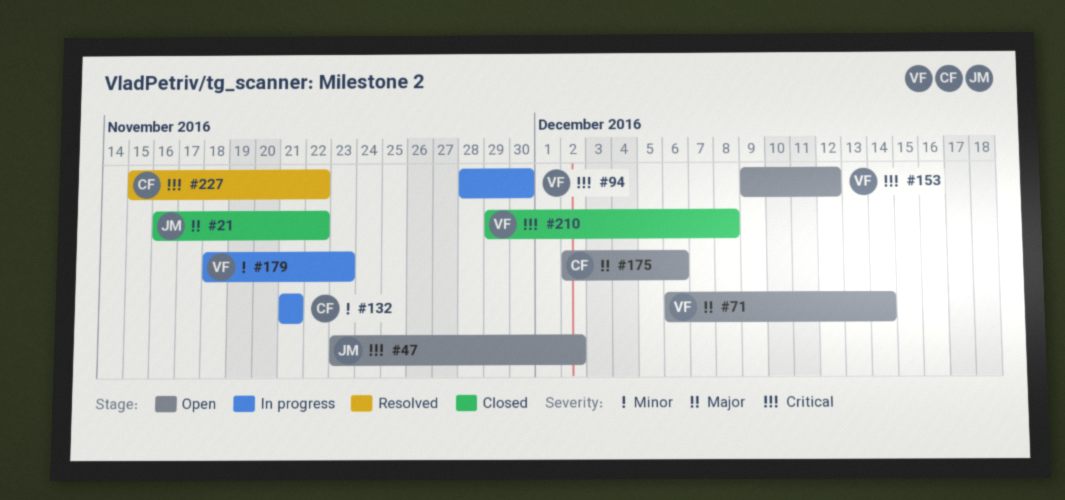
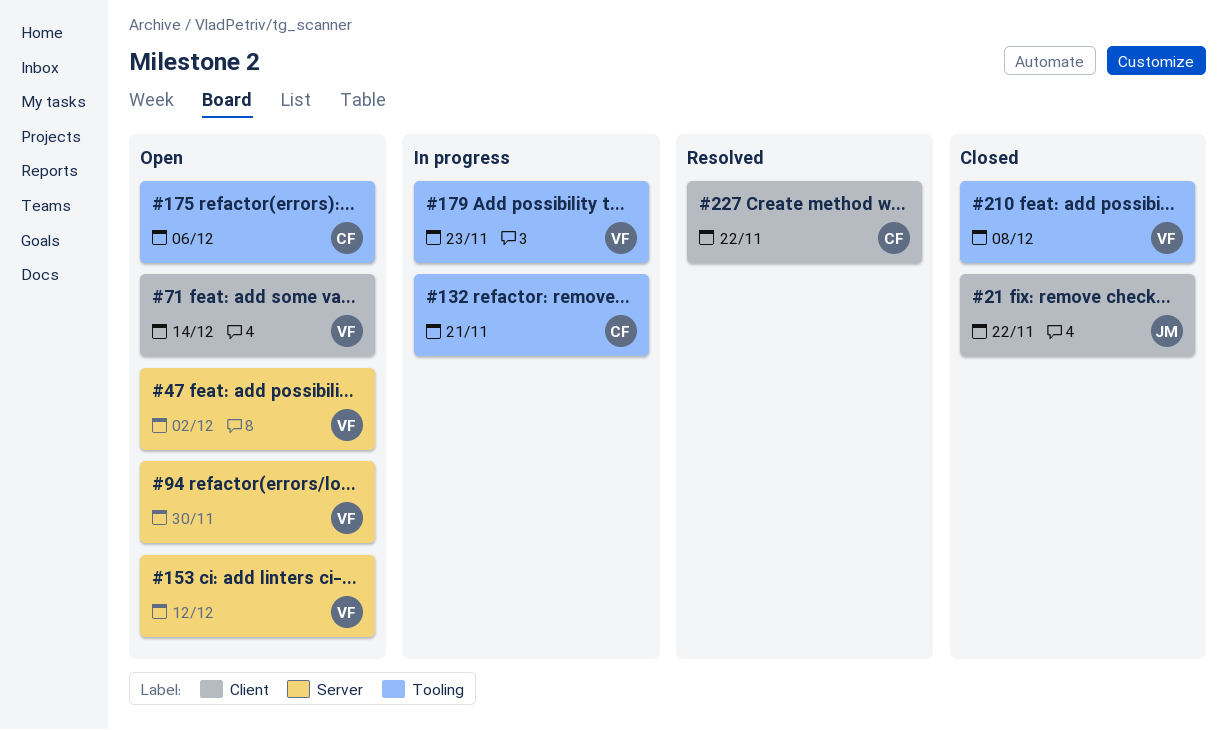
#47, owner: JM -> VF
#94, status: In progress -> Open

